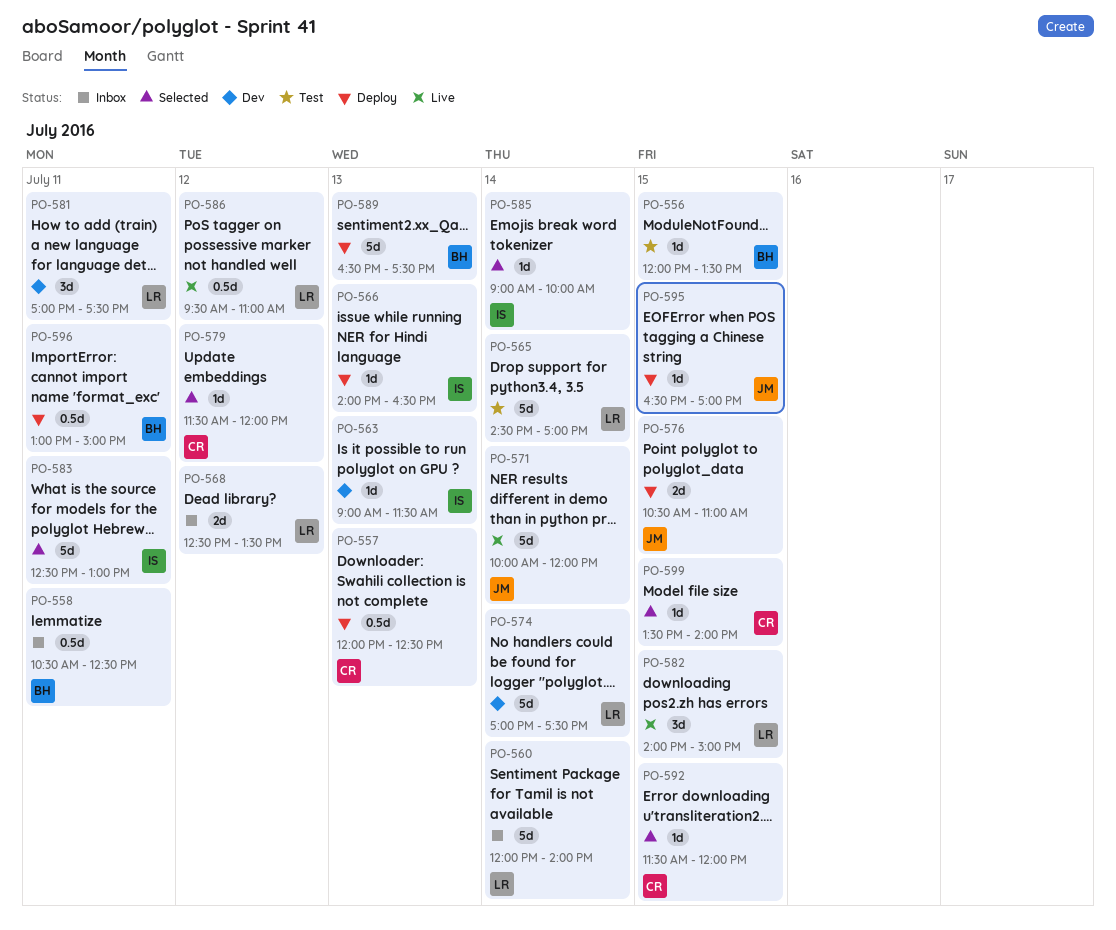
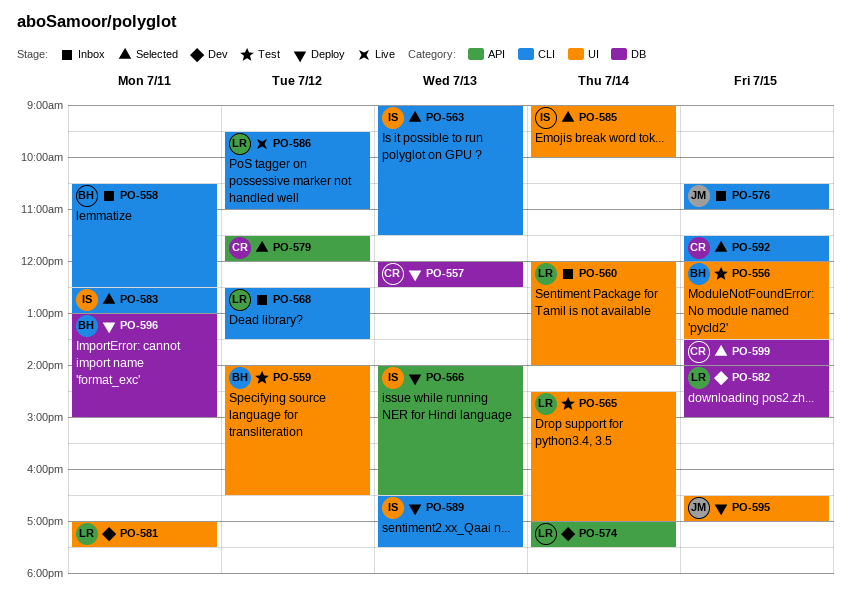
PO-559: none -> present
PO-563, status: Dev -> Selected
PO-571: present -> none
PO-576, status: Deploy -> Inbox
PO-582, status: Live -> Dev
PO-589, owner: BH -> IS

